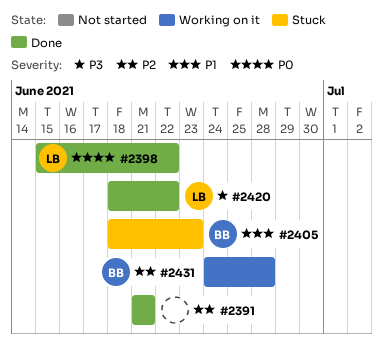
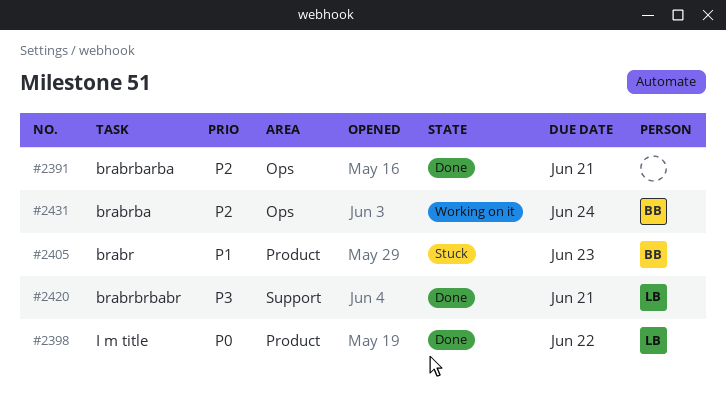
#2420, due: Jun 22 -> Jun 21
#2431, due: Jun 28 -> Jun 24

